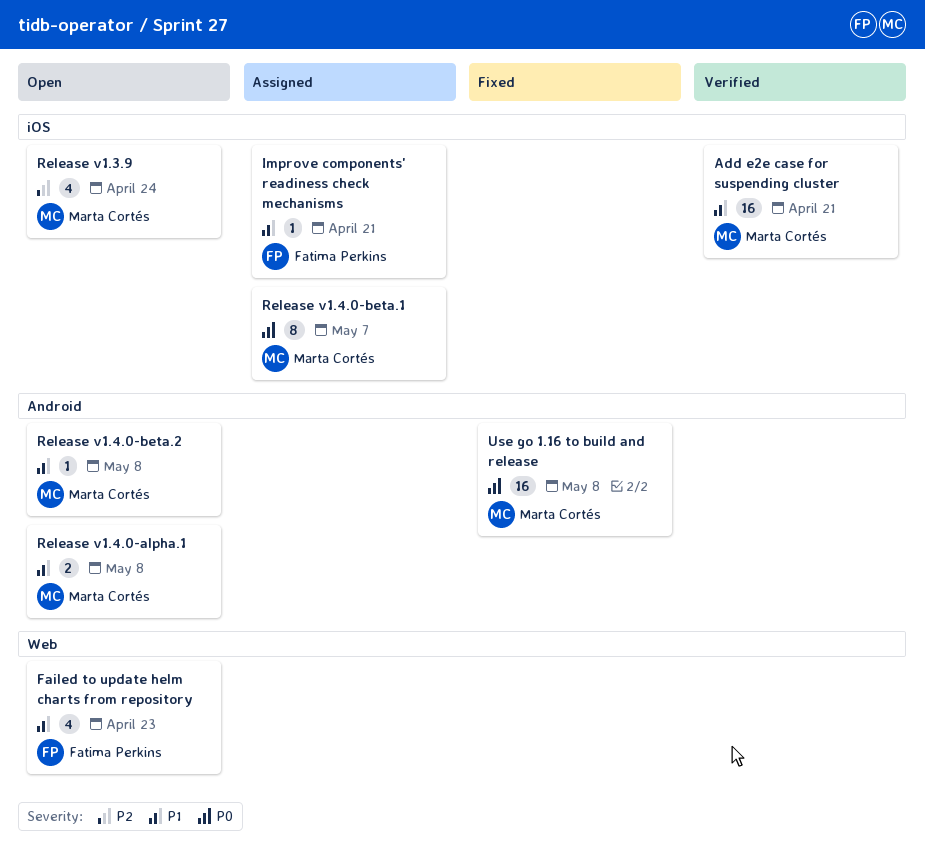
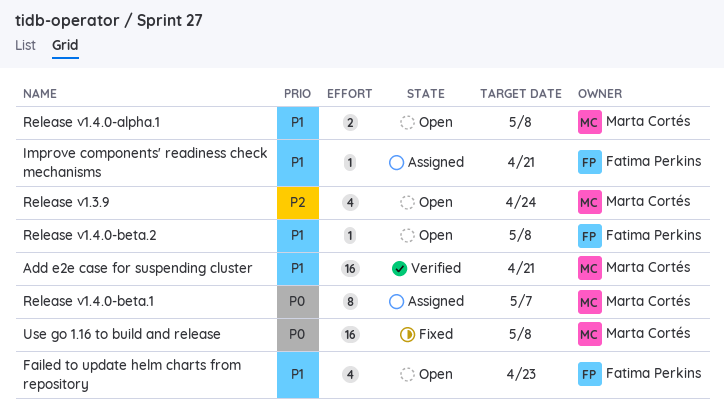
Release v1.4.0-beta.2, owner: Marta Cortés -> Fatima Perkins

